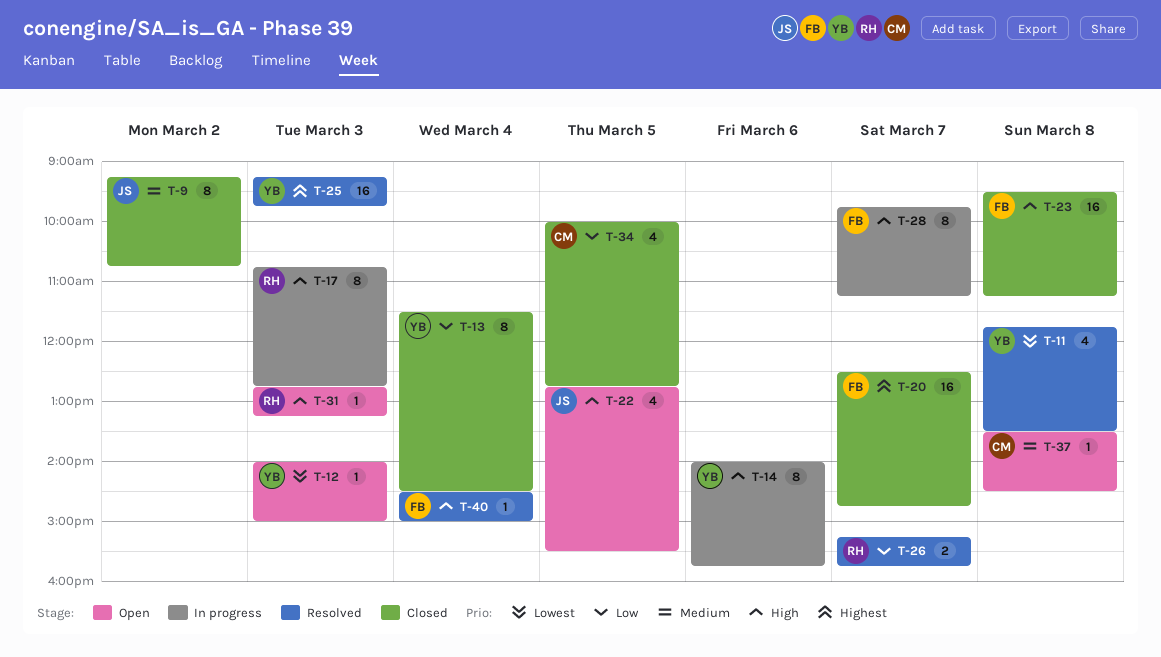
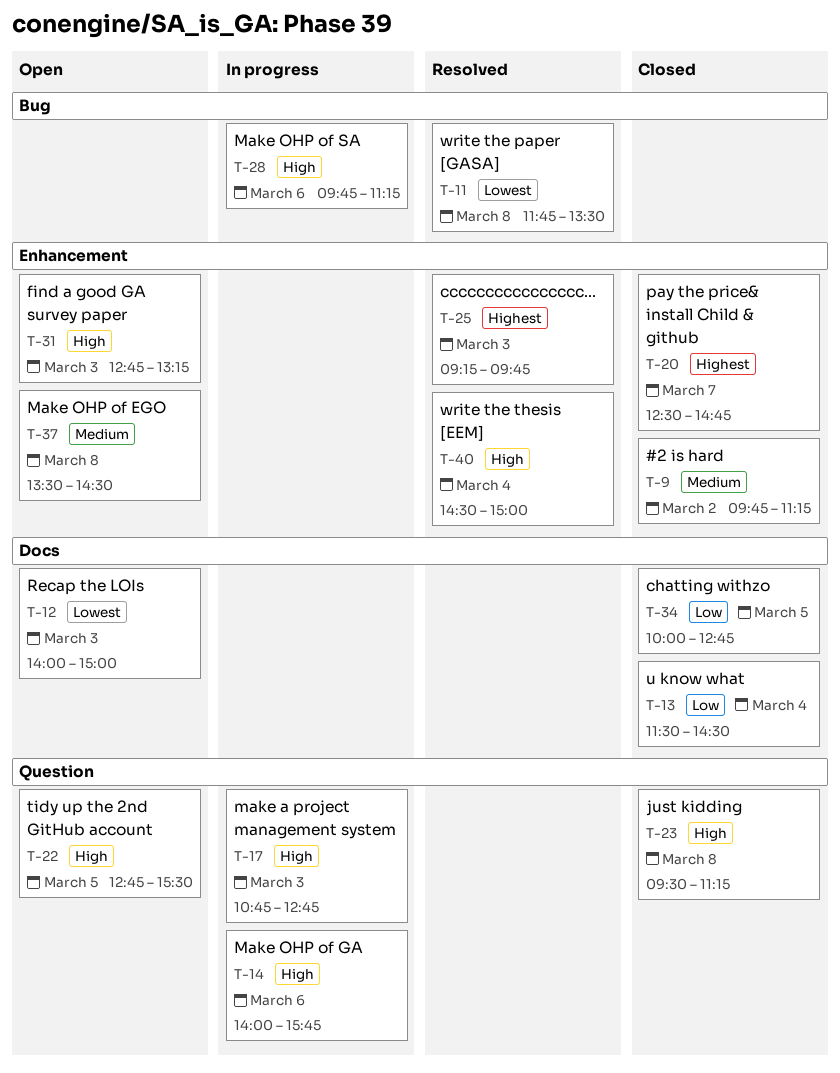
T-9, begins: 09:15 -> 09:45
T-9, ends: 10:45 -> 11:15
T-26: present -> none
T-28, day: Mar 7 -> Mar 6

